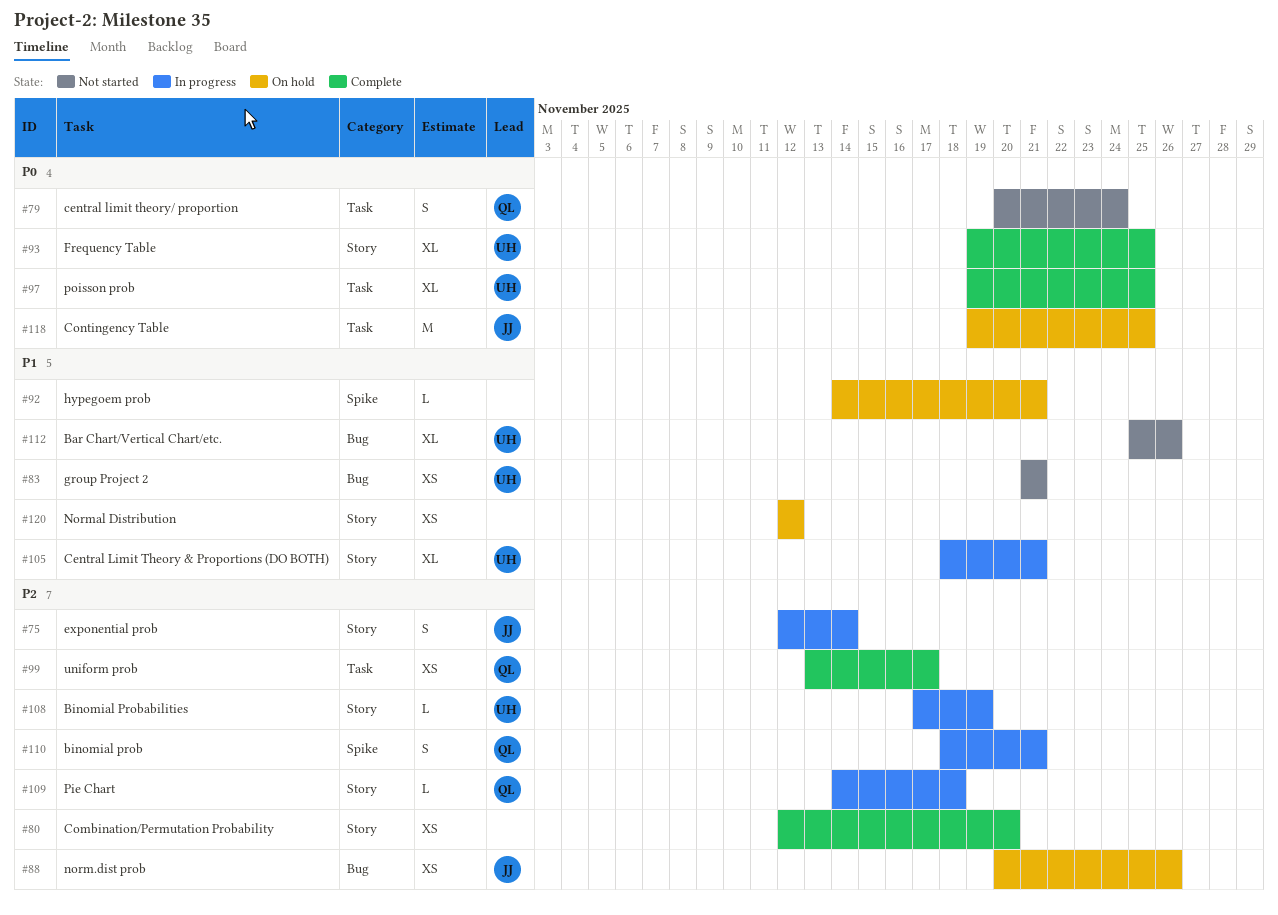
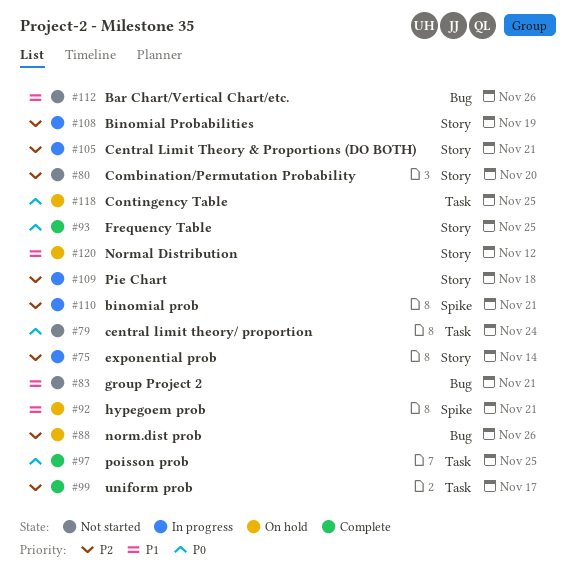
#80, status: Complete -> Not started
#105, priority: P1 -> P2

